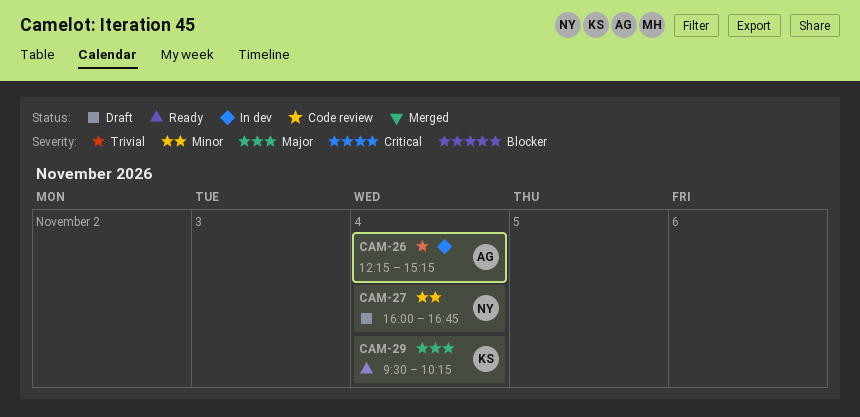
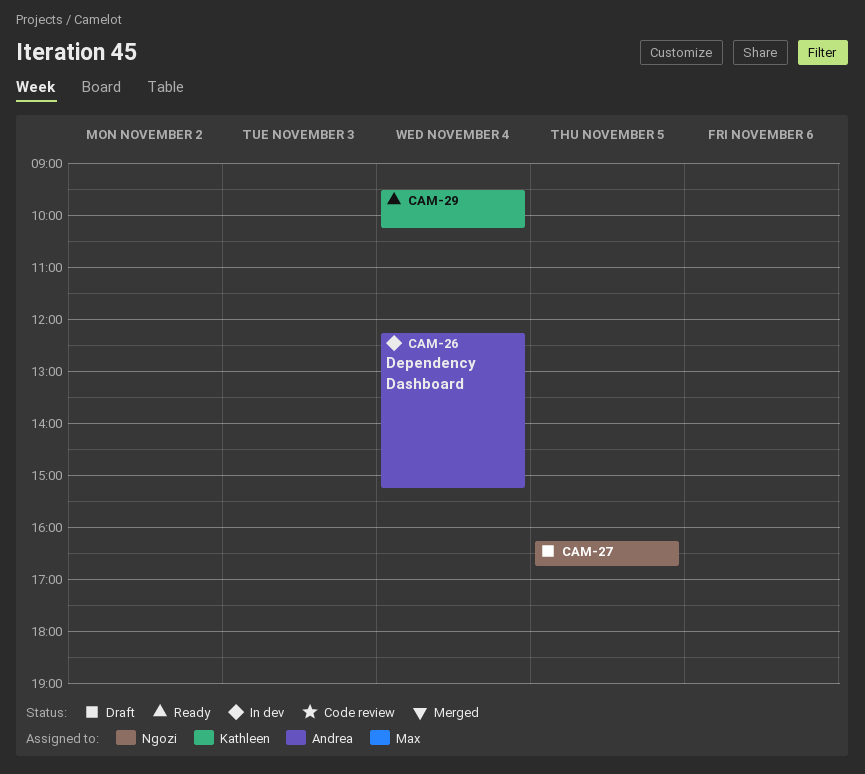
CAM-27, day: Nov 4 -> Nov 5
CAM-27, begins: 16:00 -> 16:15

